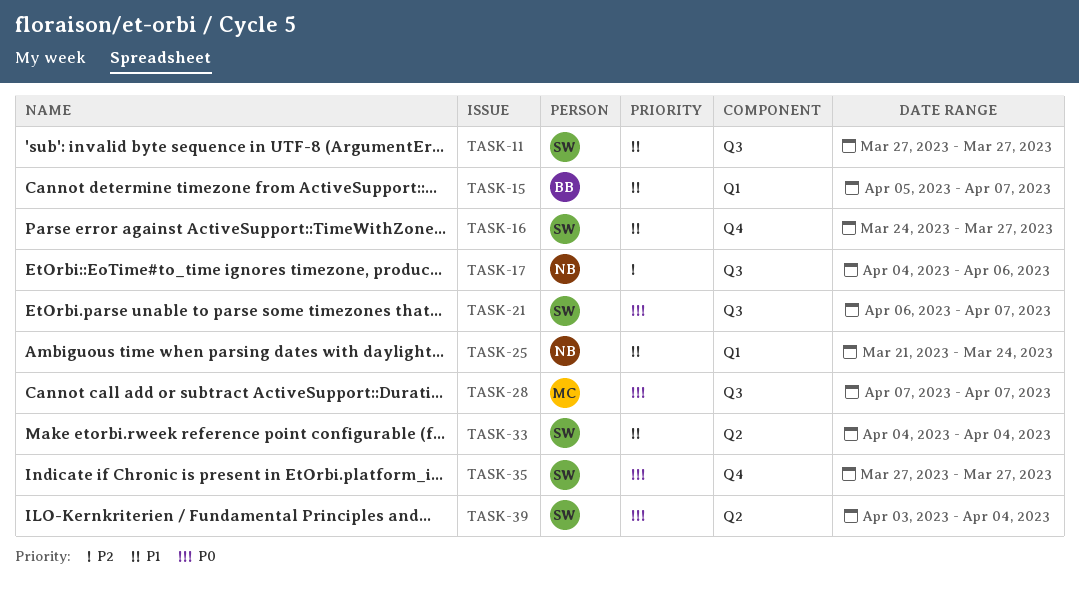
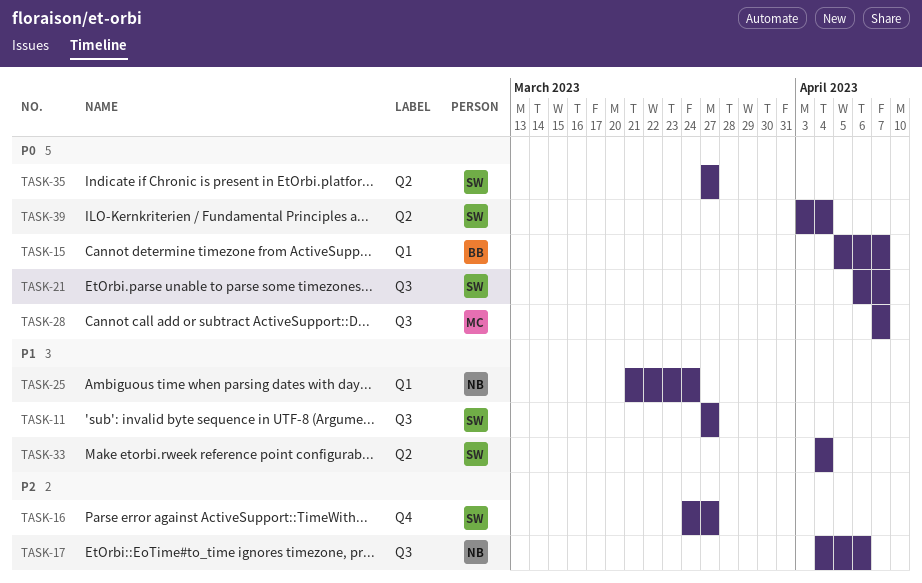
TASK-15, priority: P1 -> P0
TASK-16, priority: P1 -> P2
TASK-35, label: Q4 -> Q2

